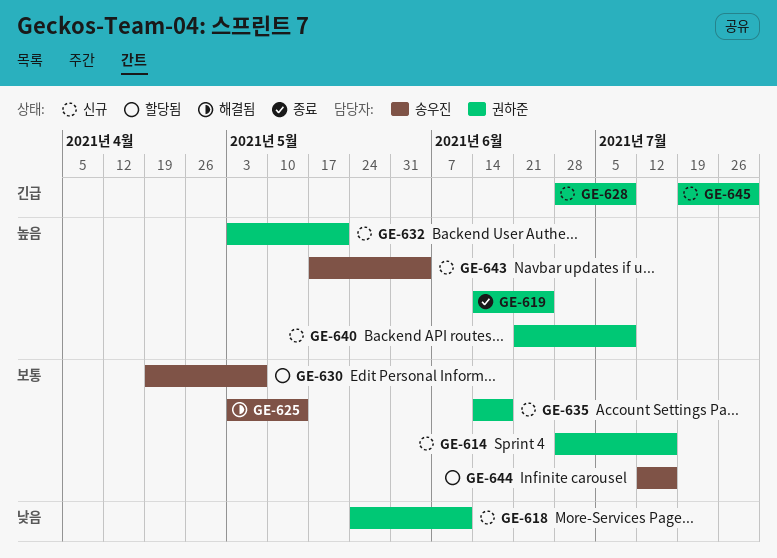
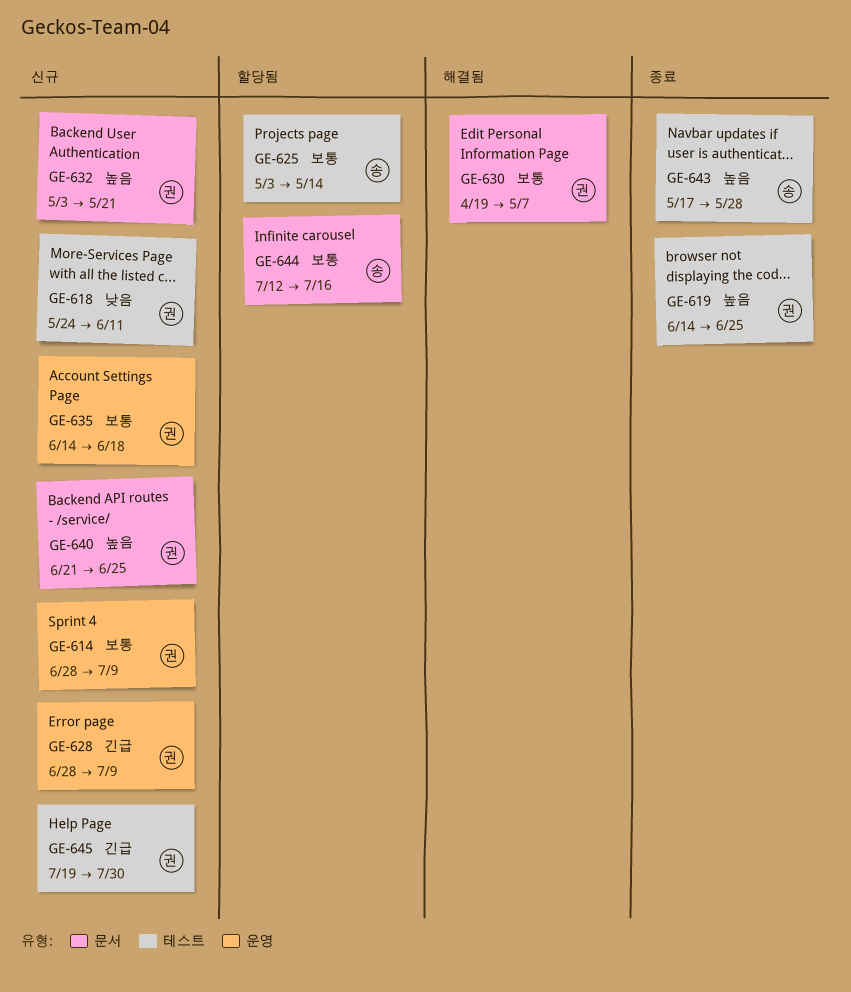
GE-614, due: Jul 16 -> Jul 9
GE-625, status: 해결됨 -> 할당됨
GE-630, status: 할당됨 -> 해결됨
GE-630, owner: 송우진 -> 권하준
GE-640, due: Jul 9 -> Jun 25
GE-643, status: 신규 -> 종료
GE-643, due: Jun 4 -> May 28

